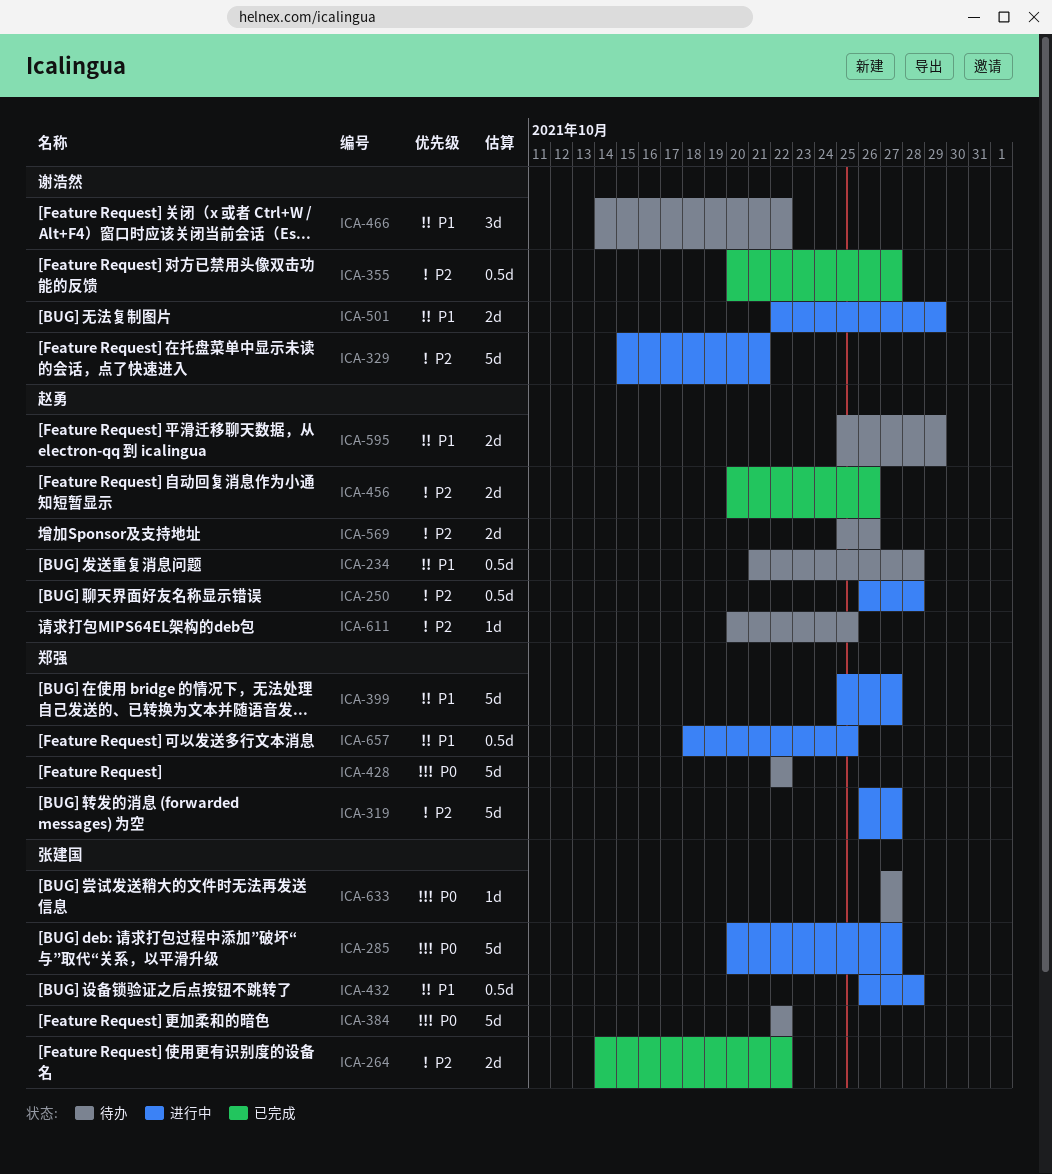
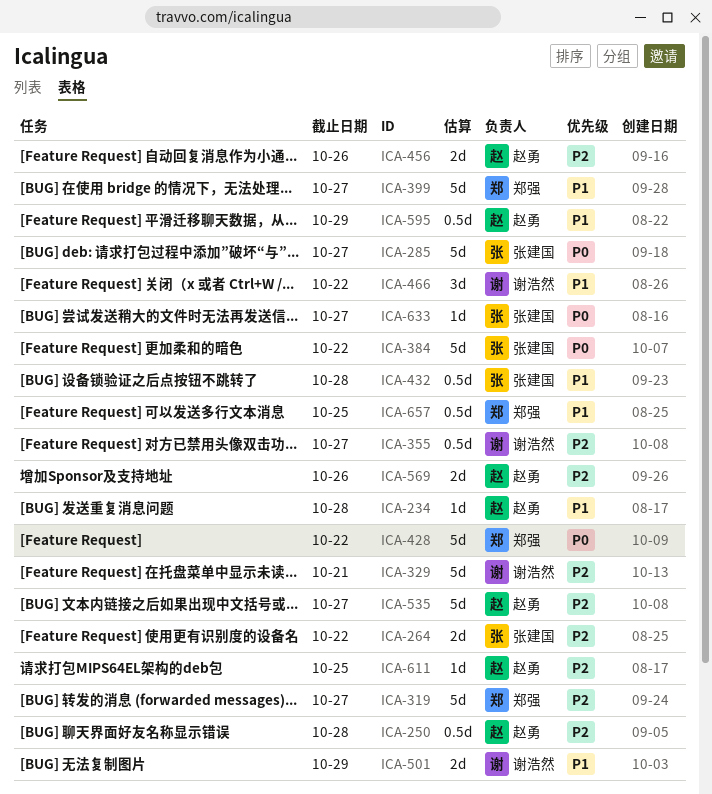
ICA-234, estimate: 0.5d -> 1d
ICA-535: none -> present
ICA-595, estimate: 2d -> 0.5d

